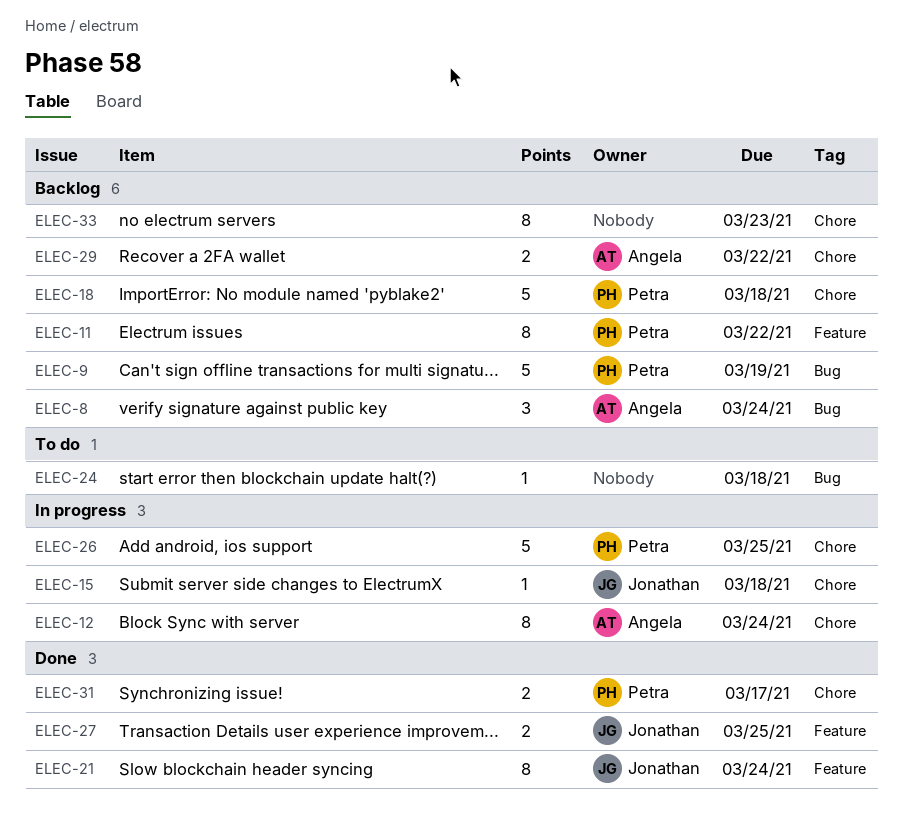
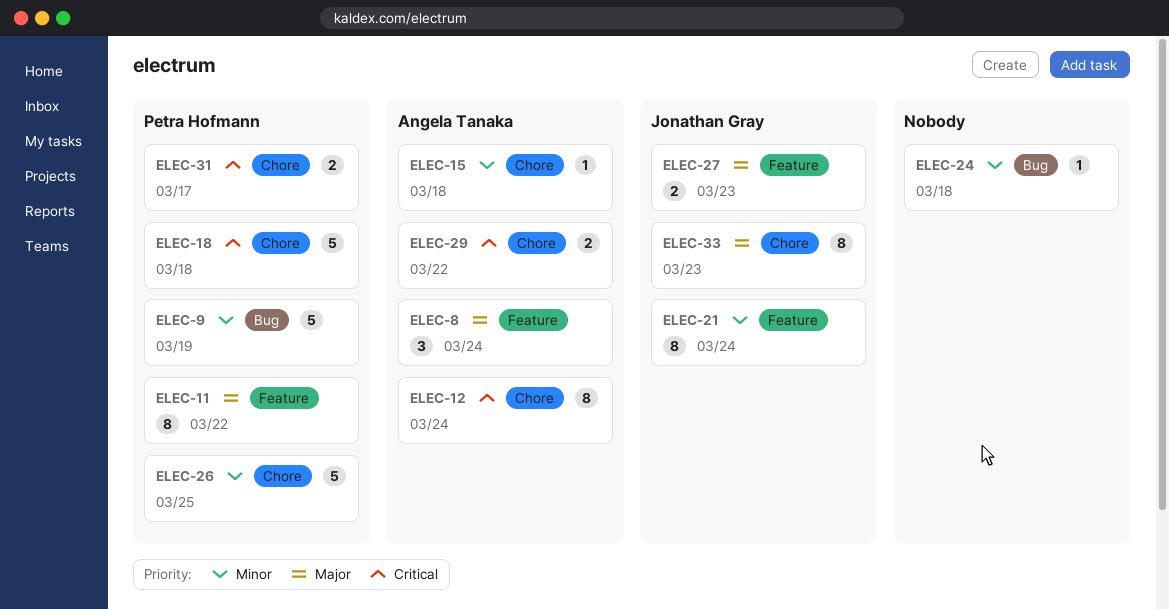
ELEC-8, label: Bug -> Feature
ELEC-15, owner: Jonathan Gray -> Angela Tanaka
ELEC-27, due: Mar 25 -> Mar 23
ELEC-33, owner: none -> Jonathan Gray

